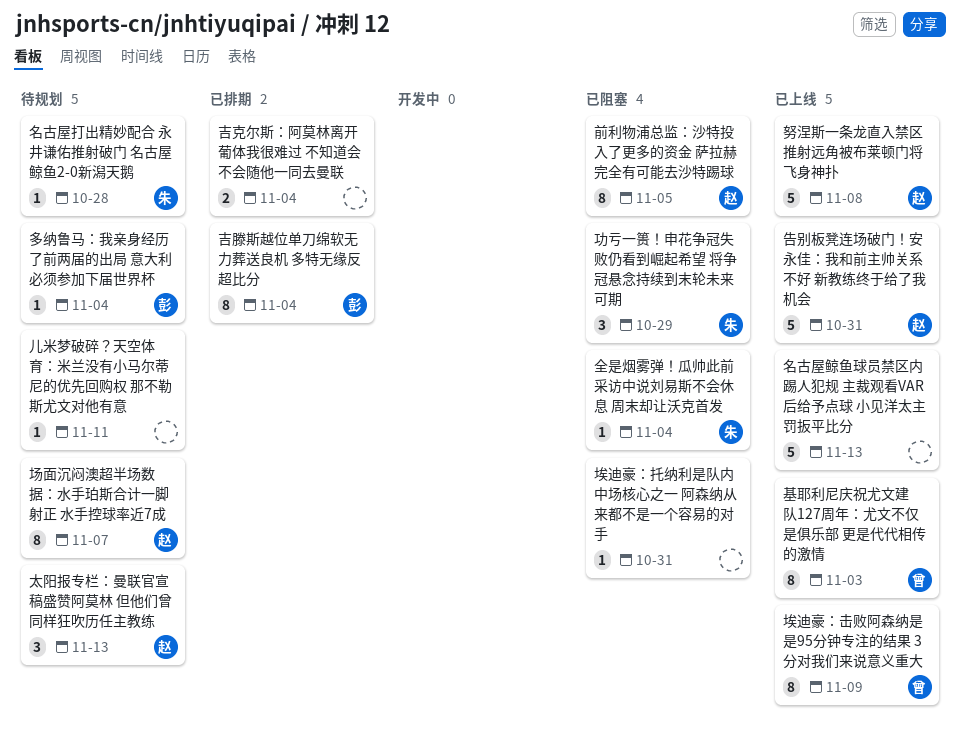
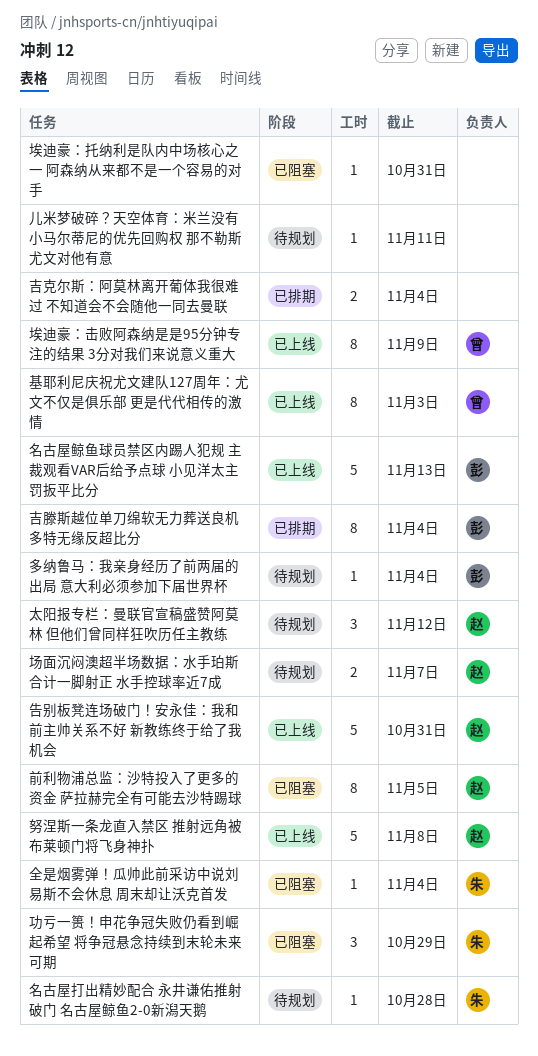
名古屋鲸鱼球员禁区内踢人犯规 主裁观看VAR后给予点球 小见洋太主罚扳平比分, owner: none -> 彭
场面沉闷澳超半场数据：水手珀斯合计一脚射正 水手控球率近7成, estimate: 8 -> 2
太阳报专栏：曼联官宣稿盛赞阿莫林 但他们曾同样狂吹历任主教练, due: Nov 13 -> Nov 12

